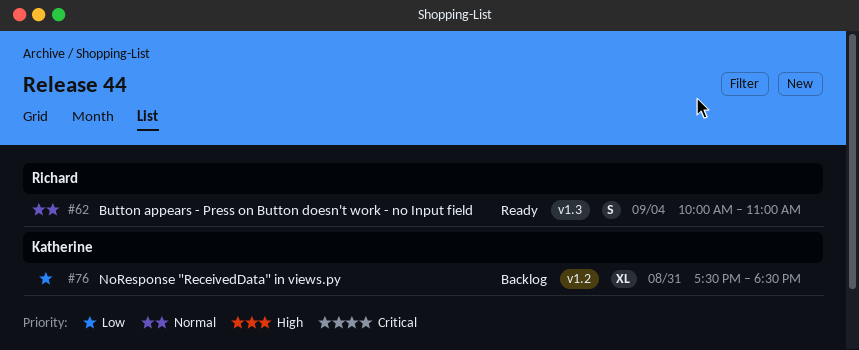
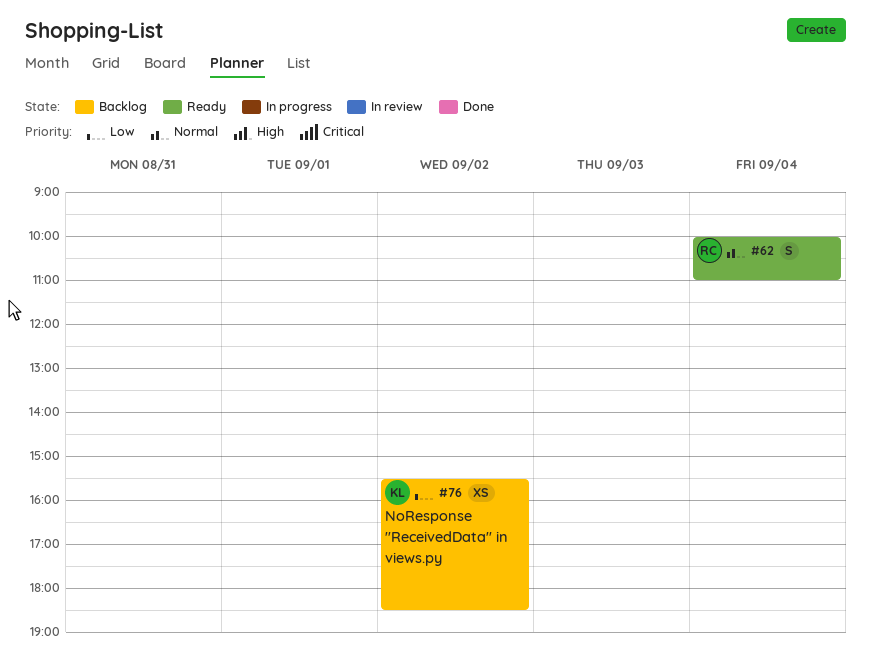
#76, estimate: XL -> XS
#76, day: Aug 31 -> Sep 2
#76, begins: 17:30 -> 15:30

